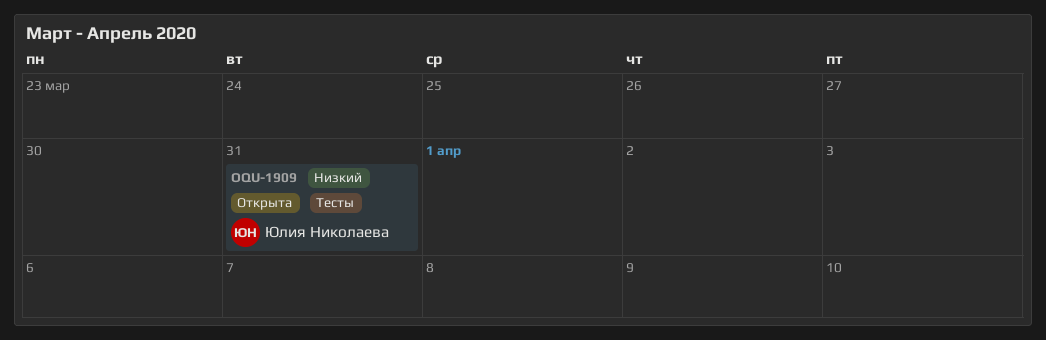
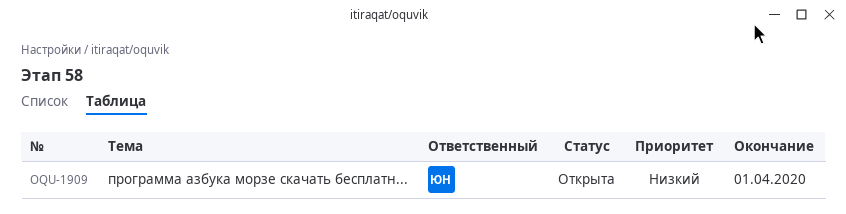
OQU-1909, due: Mar 31 -> Apr 1

